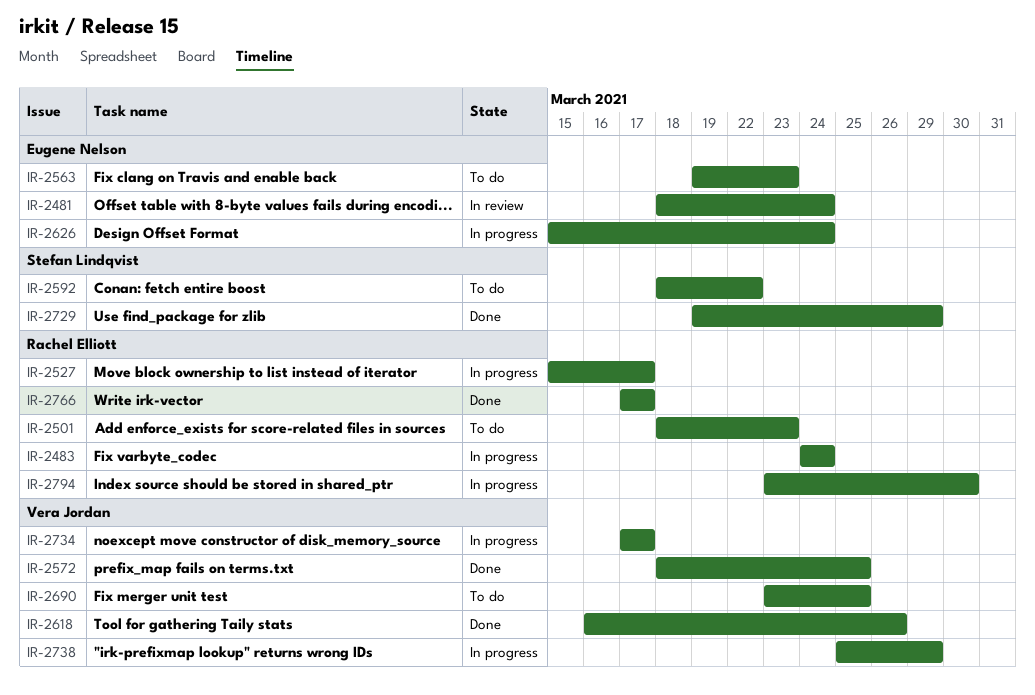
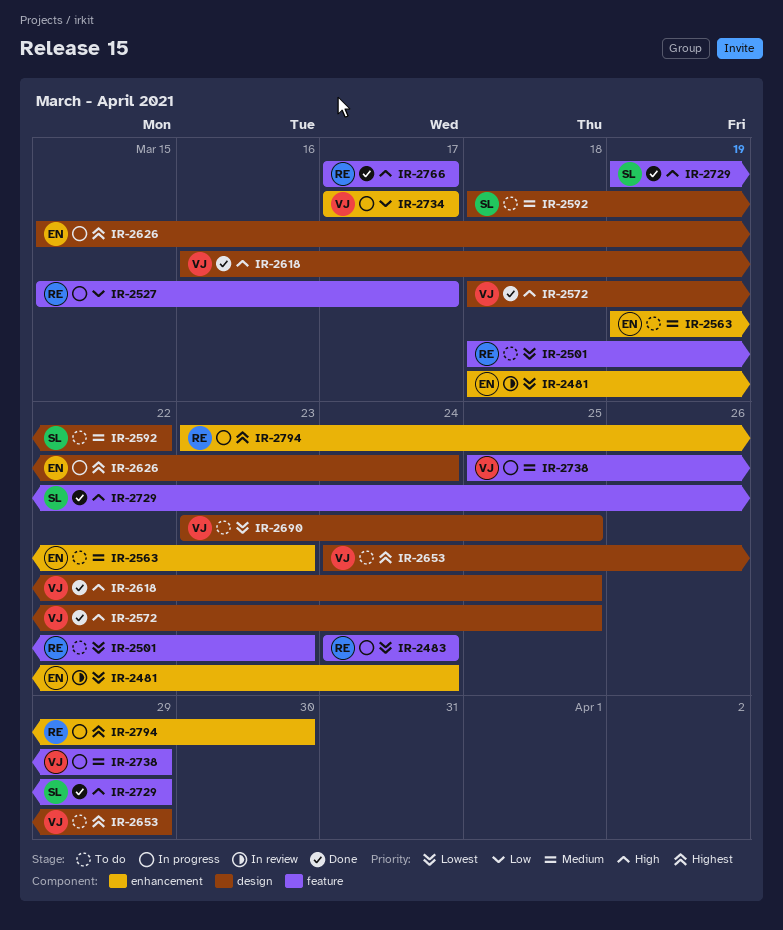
IR-2618, due: Mar 26 -> Mar 25
IR-2653: none -> present

